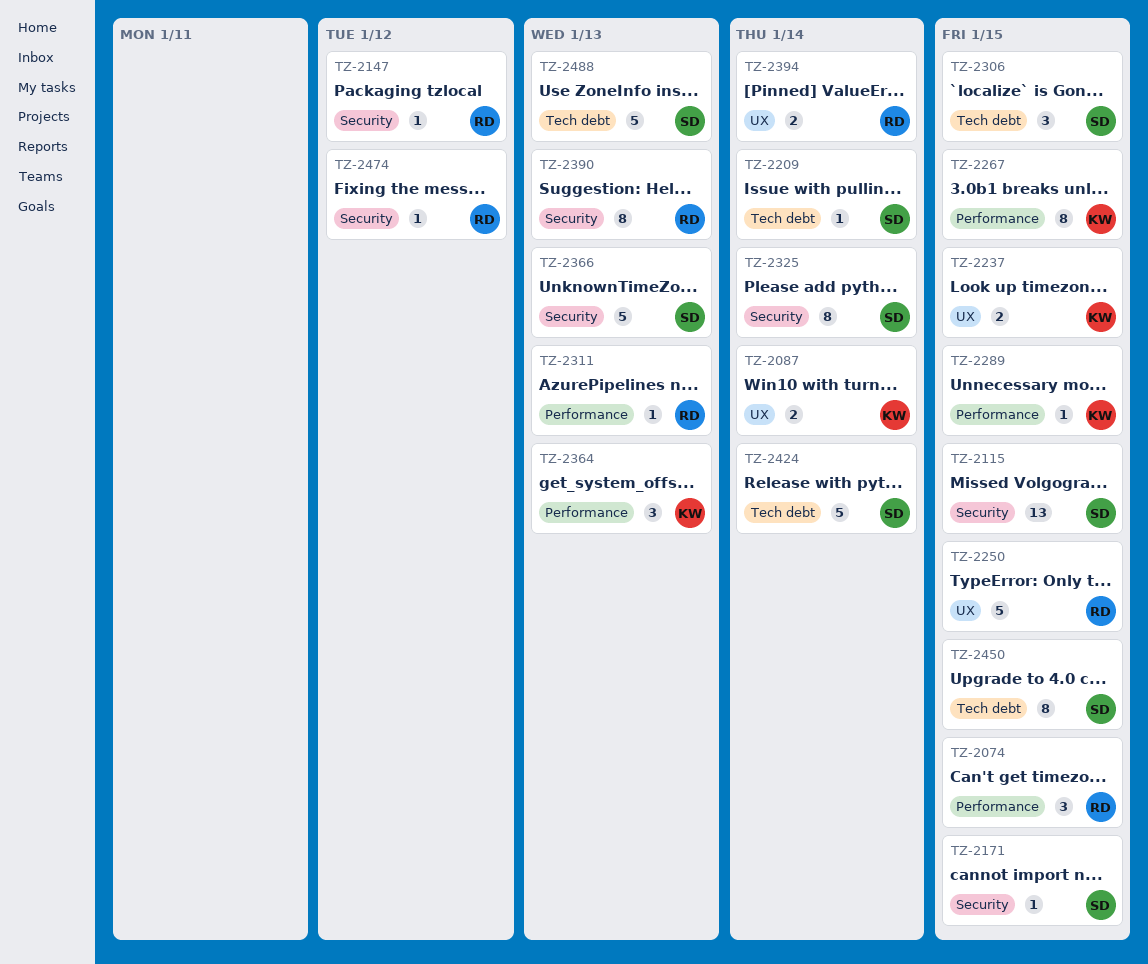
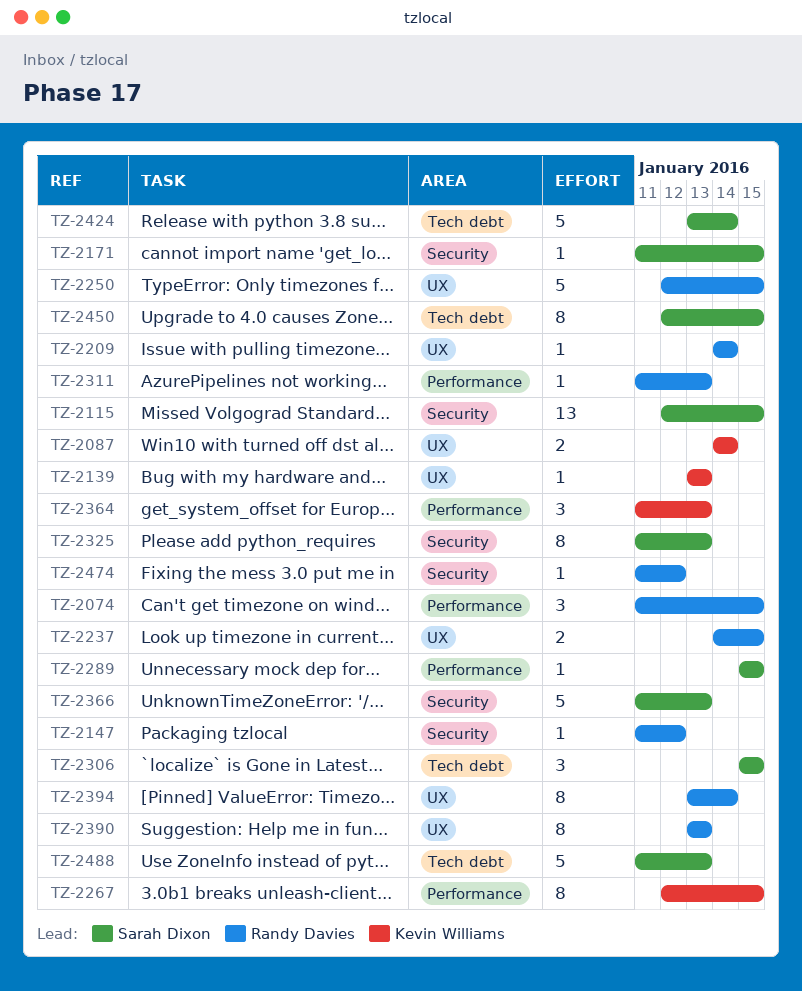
TZ-2139: none -> present
TZ-2209, owner: Sarah Dixon -> Randy Davies
TZ-2209, label: Tech debt -> UX
TZ-2237, owner: Kevin Williams -> Randy Davies
TZ-2289, owner: Kevin Williams -> Sarah Dixon
TZ-2325, due: Jan 14 -> Jan 13
TZ-2390, label: Security -> UX
TZ-2394, estimate: 2 -> 8

